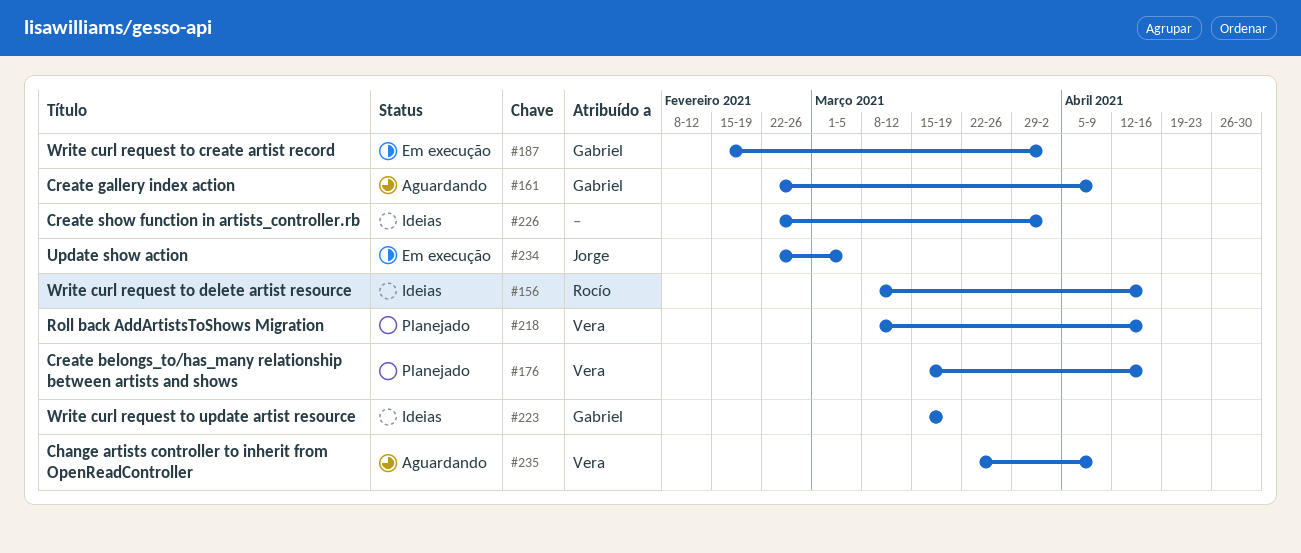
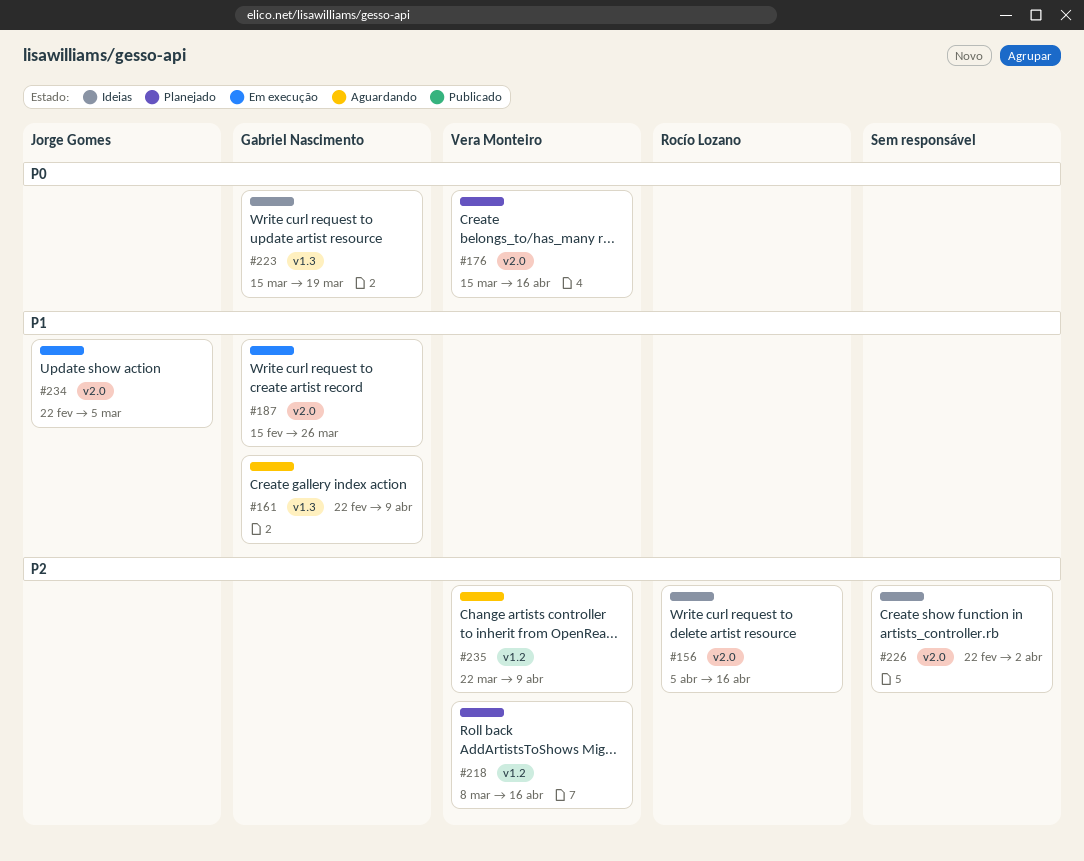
#156, start: Mar 8 -> Apr 5
#187, due: Apr 2 -> Mar 26

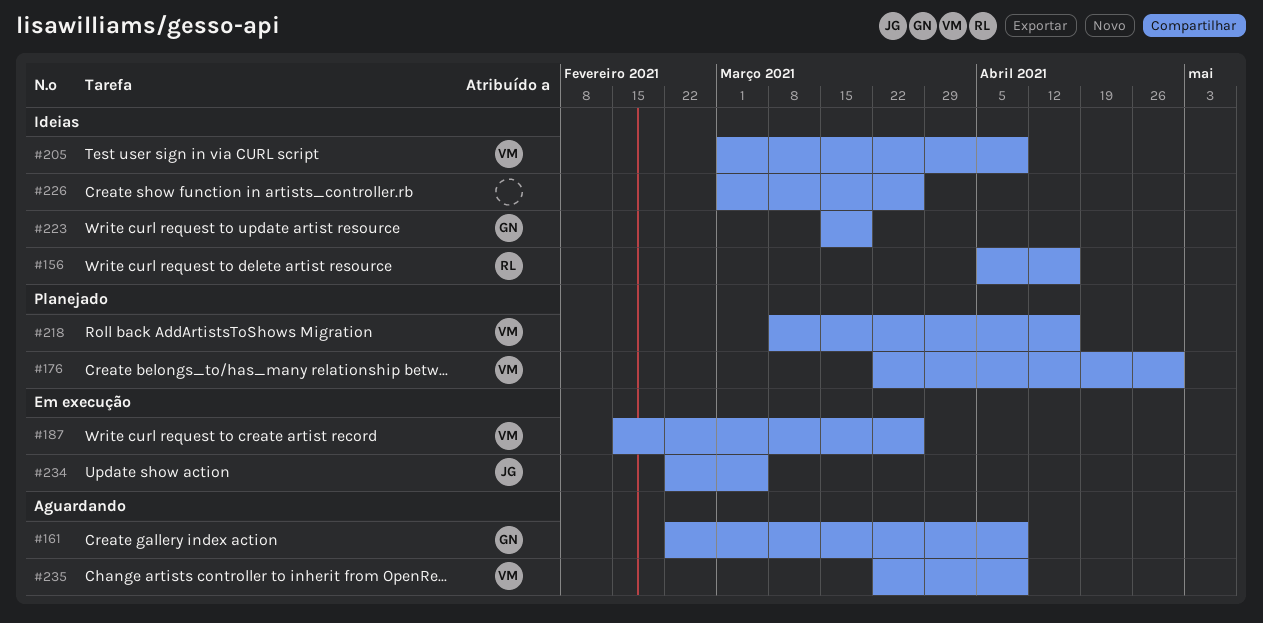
#176, start: Mar 15 -> Mar 22
#176, due: Apr 16 -> Apr 30
#187, owner: Gabriel Nascimento -> Vera Monteiro
#205: none -> present
#226, start: Feb 22 -> Mar 1
#226, due: Apr 2 -> Mar 26

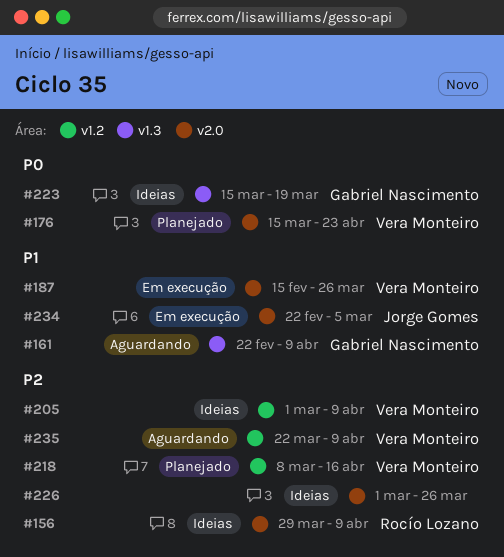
#156, start: Apr 5 -> Mar 29
#156, due: Apr 16 -> Apr 9
#176, start: Mar 22 -> Mar 15
#176, due: Apr 30 -> Apr 23

